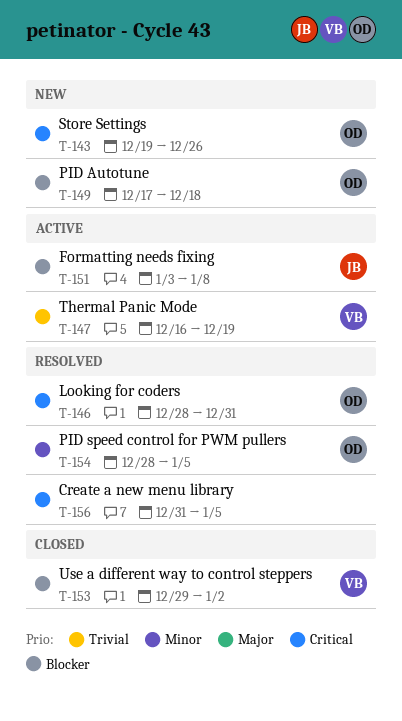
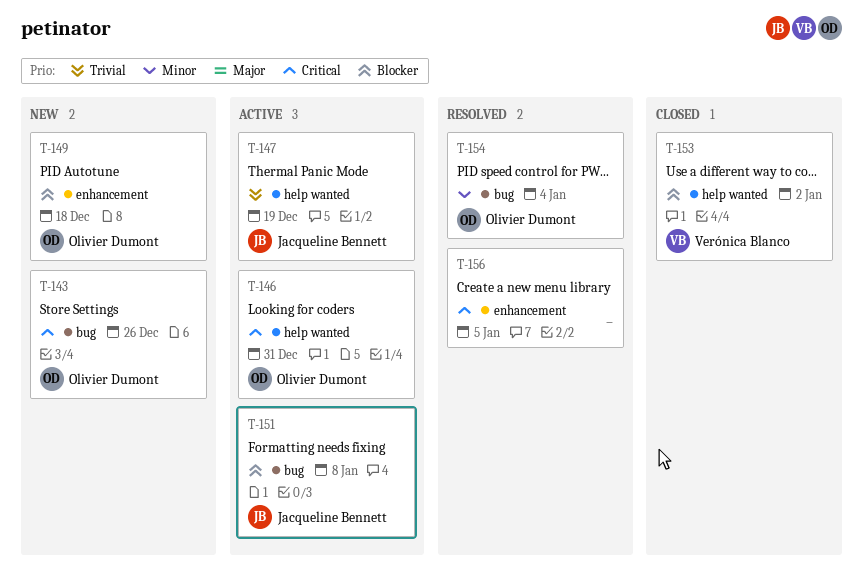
T-146, status: Resolved -> Active
T-147, owner: Verónica Blanco -> Jacqueline Bennett
T-154, due: Jan 5 -> Jan 4

